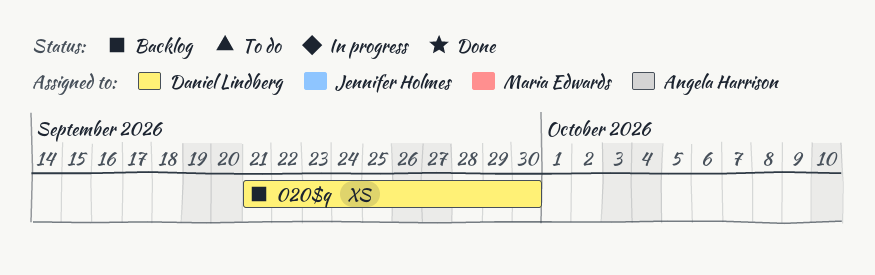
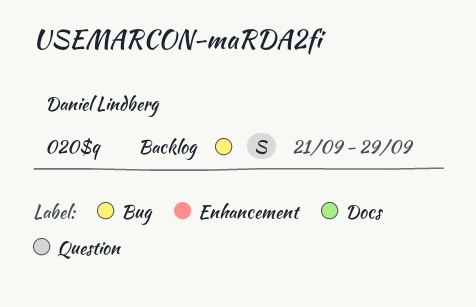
020$q, estimate: XS -> S
020$q, due: Sep 30 -> Sep 29

